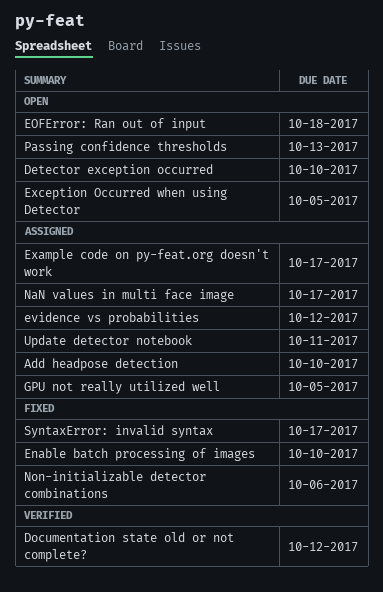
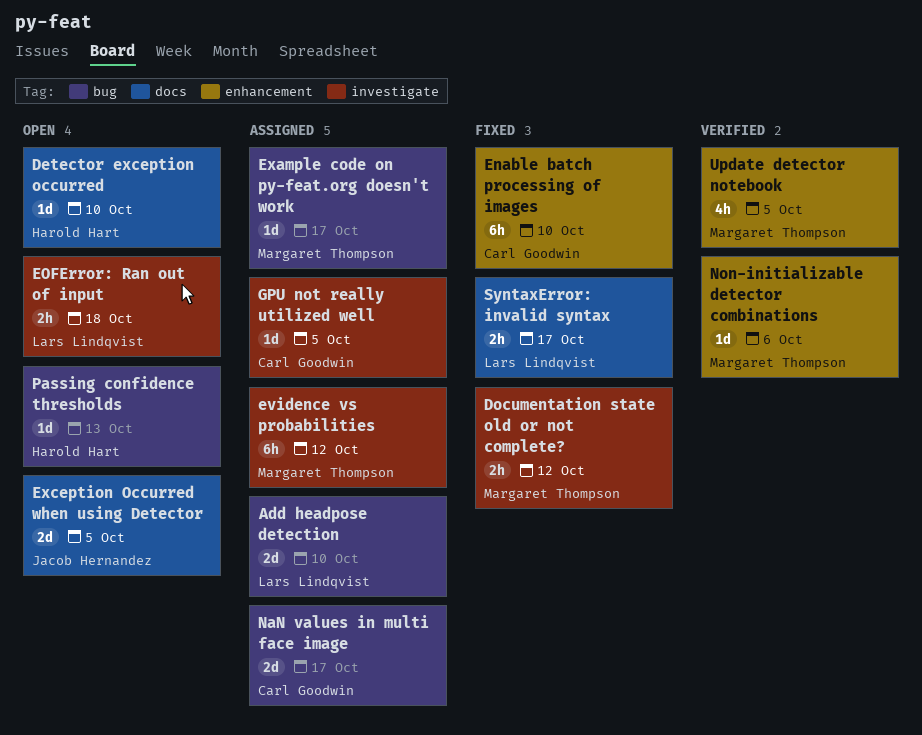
Documentation state old or not complete?, status: Verified -> Fixed
Non-initializable detector combinations, status: Fixed -> Verified
Update detector notebook, status: Assigned -> Verified
Update detector notebook, due: Oct 11 -> Oct 5

